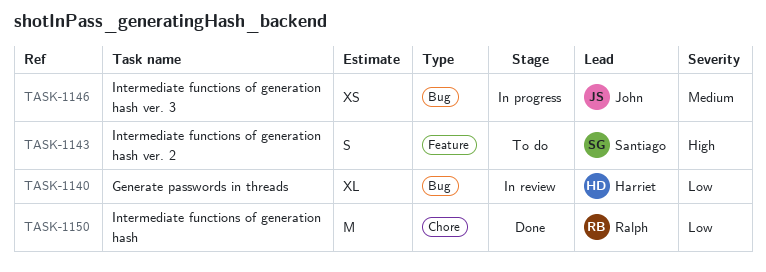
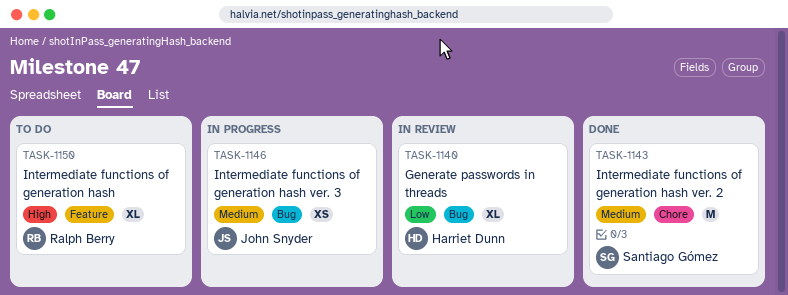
TASK-1143, status: To do -> Done
TASK-1143, priority: High -> Medium
TASK-1143, label: Feature -> Chore
TASK-1143, estimate: S -> M
TASK-1150, status: Done -> To do
TASK-1150, priority: Low -> High
TASK-1150, label: Chore -> Feature
TASK-1150, estimate: M -> XL

